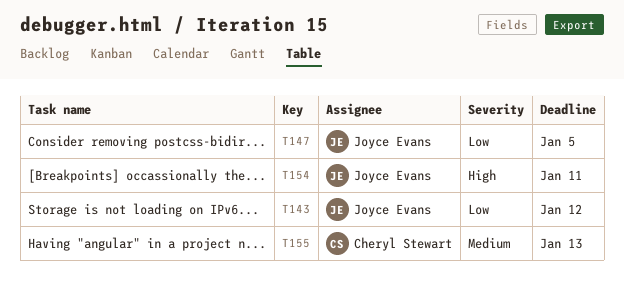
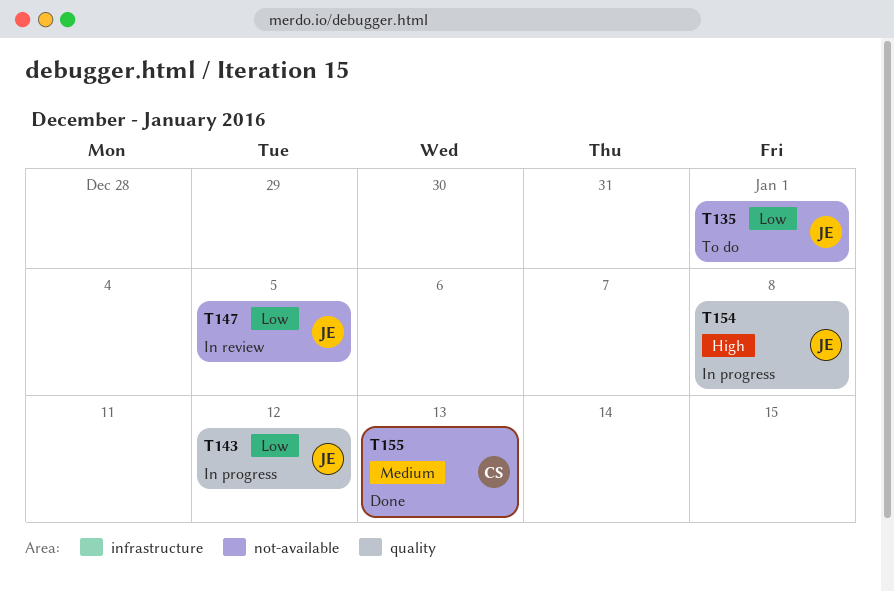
T135: none -> present
T154, due: Jan 11 -> Jan 8

